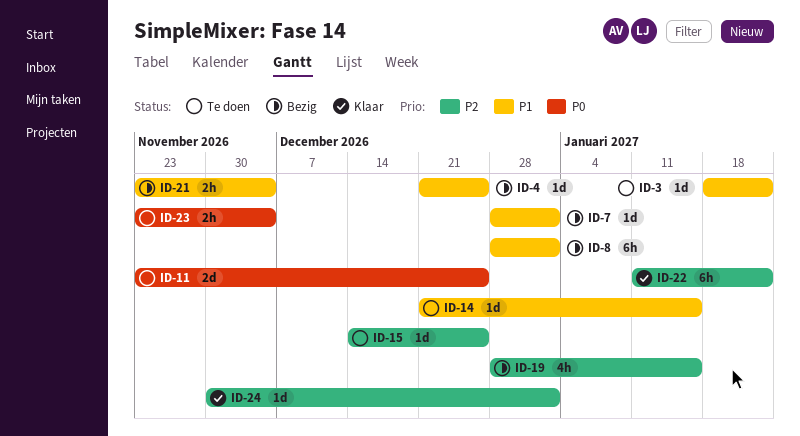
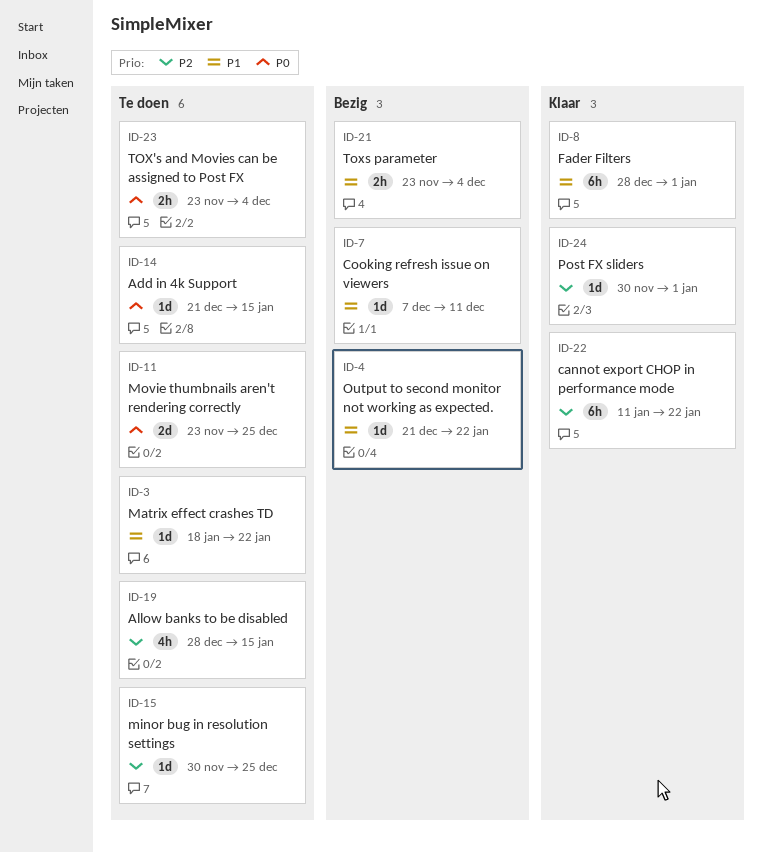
ID-4, due: Dec 25 -> Jan 22
ID-7, start: Dec 28 -> Dec 7
ID-7, due: Jan 1 -> Dec 11
ID-8, status: Bezig -> Klaar
ID-14, priority: P1 -> P0
ID-15, start: Dec 14 -> Nov 30
ID-19, status: Bezig -> Te doen

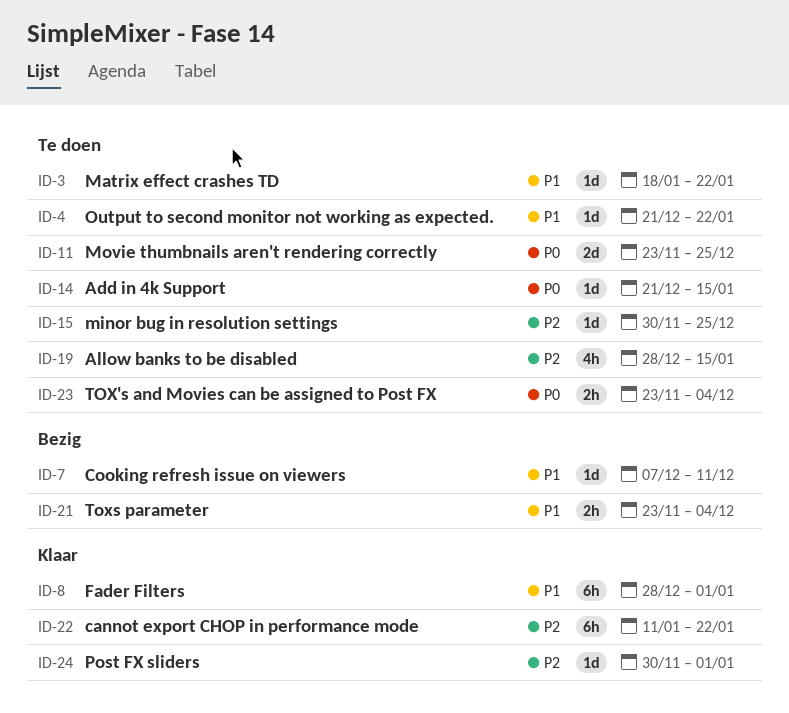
ID-4, status: Bezig -> Te doen

